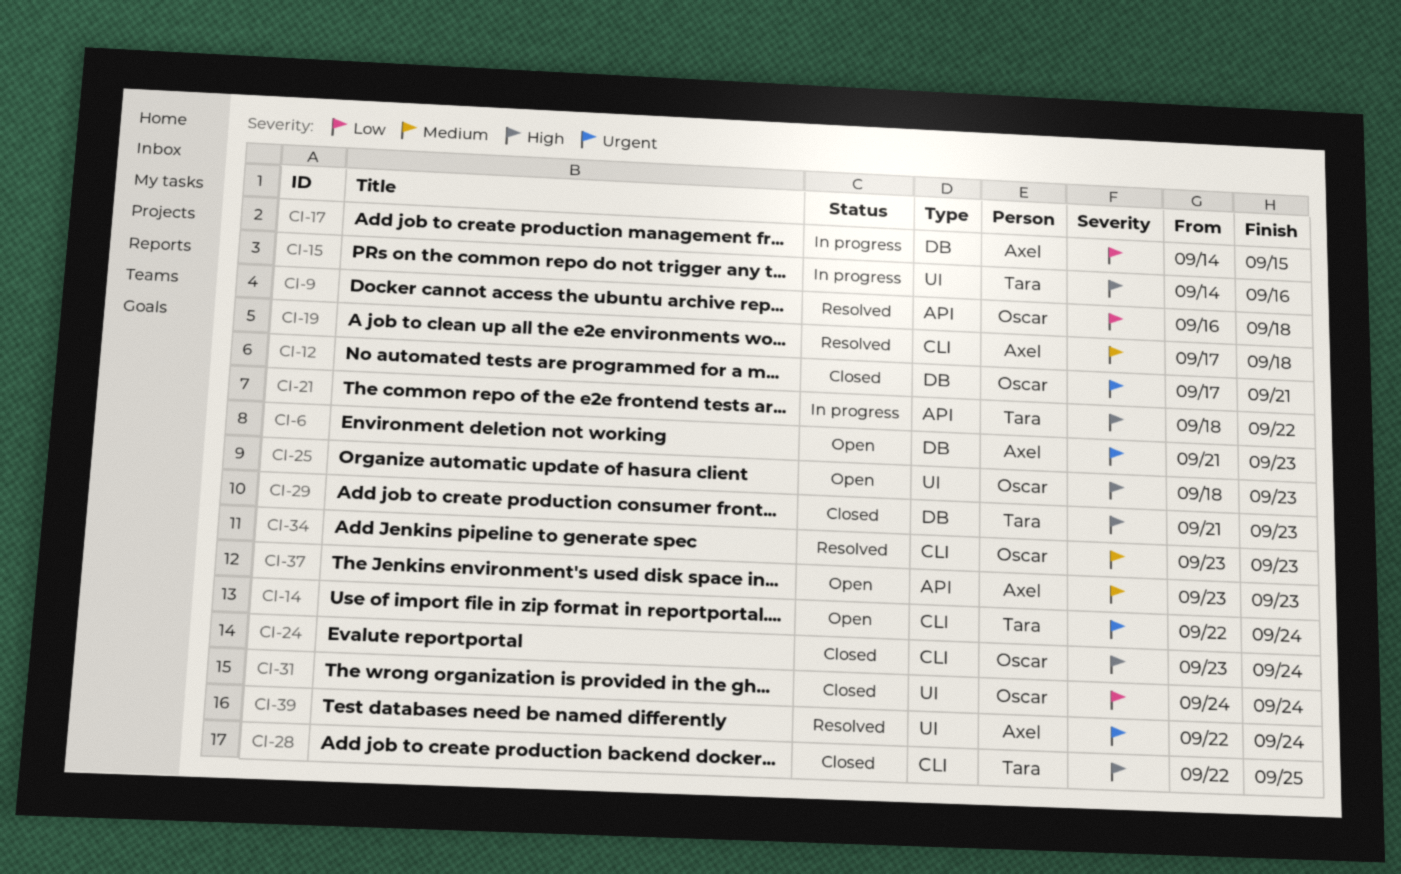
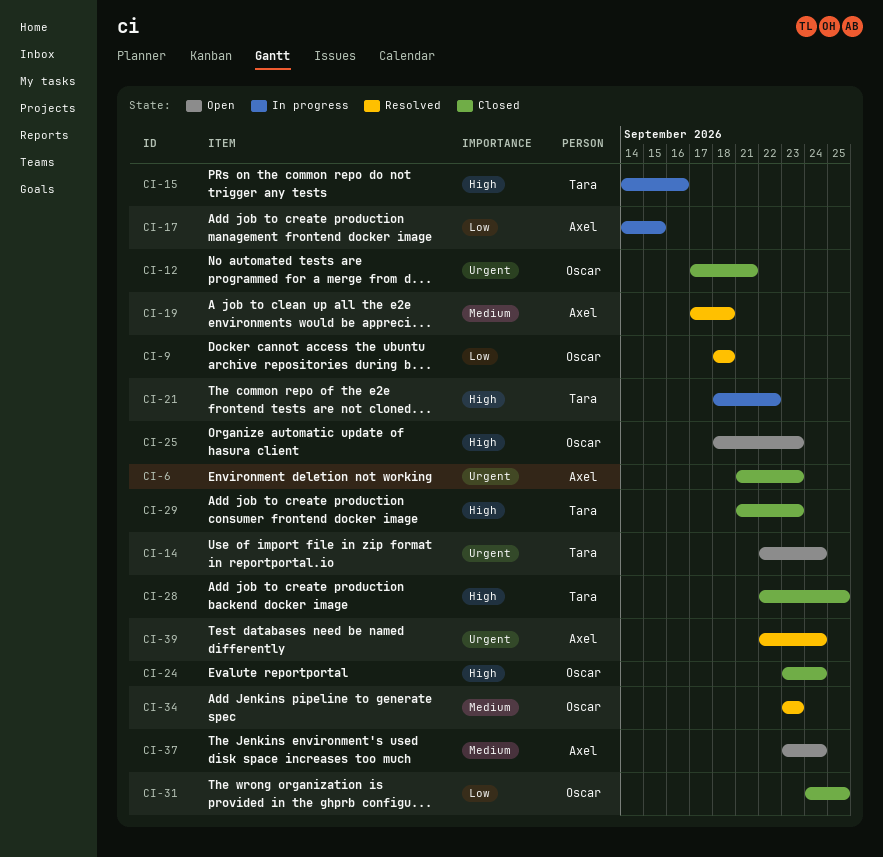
CI-6, status: Open -> Closed
CI-9, start: Sep 16 -> Sep 18
CI-31, due: Sep 24 -> Sep 25
CI-37, due: Sep 23 -> Sep 24

